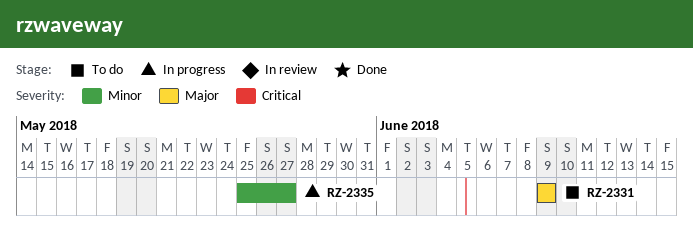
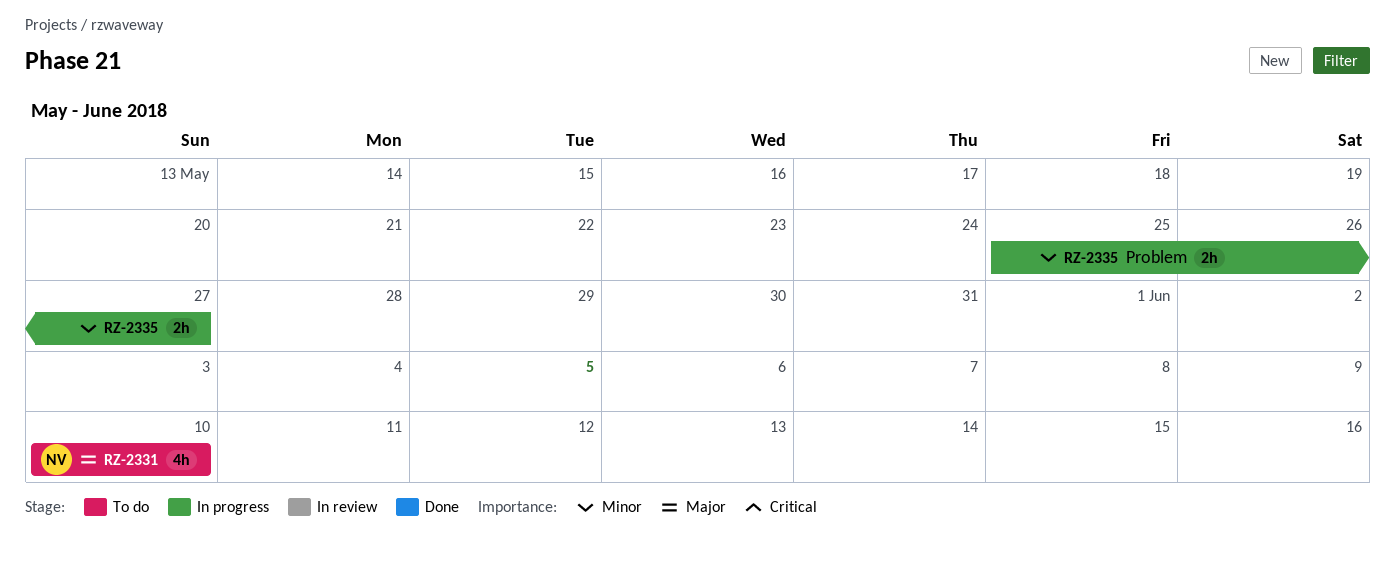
RZ-2331, start: Jun 9 -> Jun 10
RZ-2331, due: Jun 9 -> Jun 10

